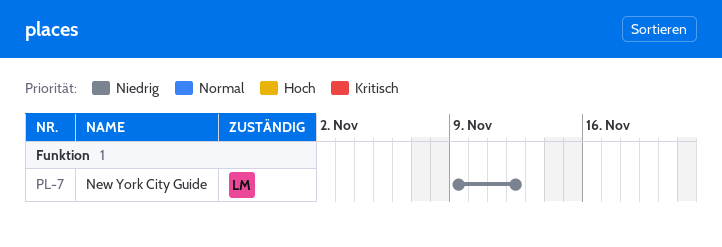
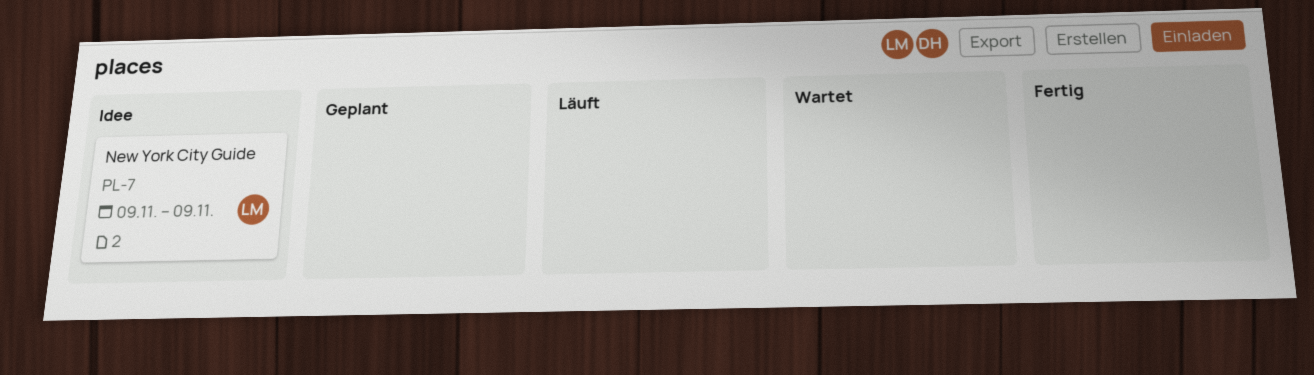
PL-7, due: Nov 12 -> Nov 9

